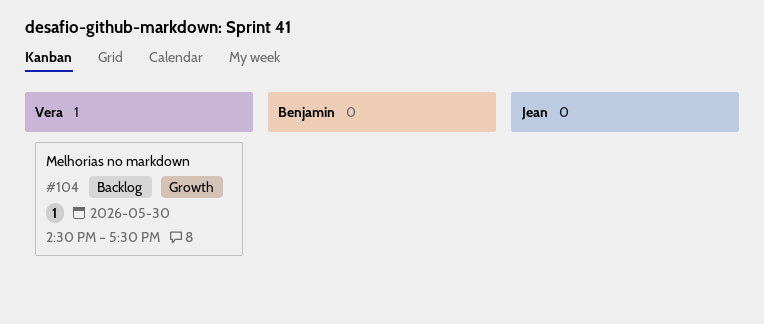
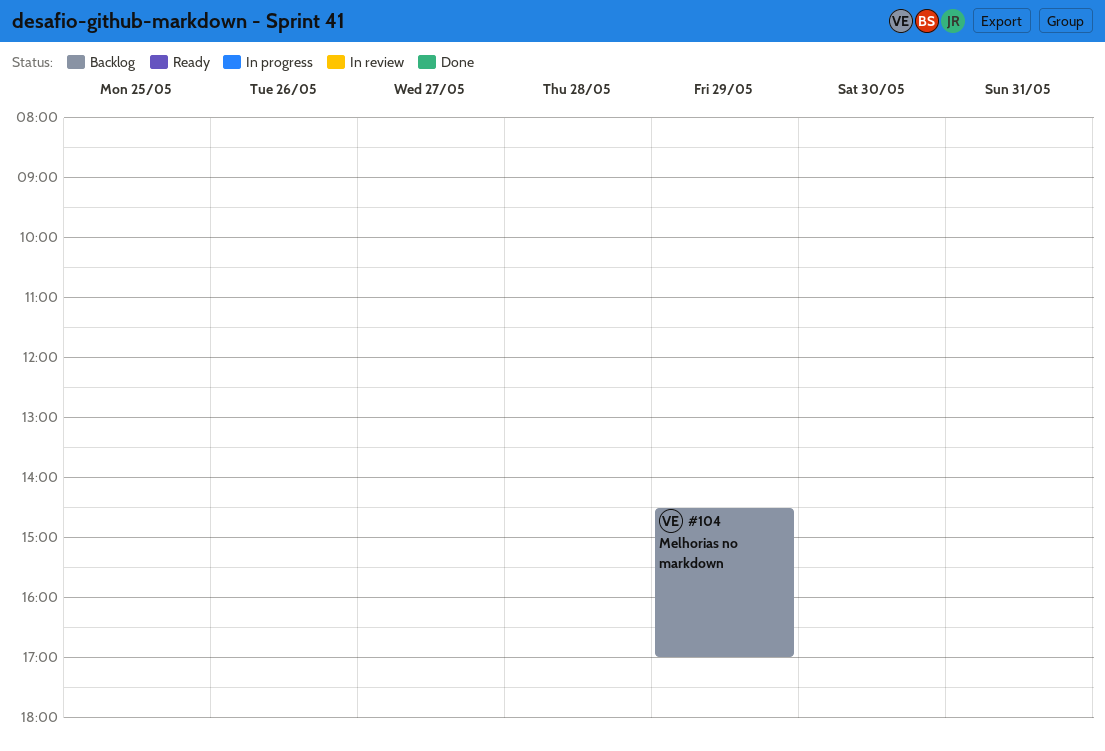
#104, day: May 30 -> May 29
#104, ends: 17:30 -> 17:00

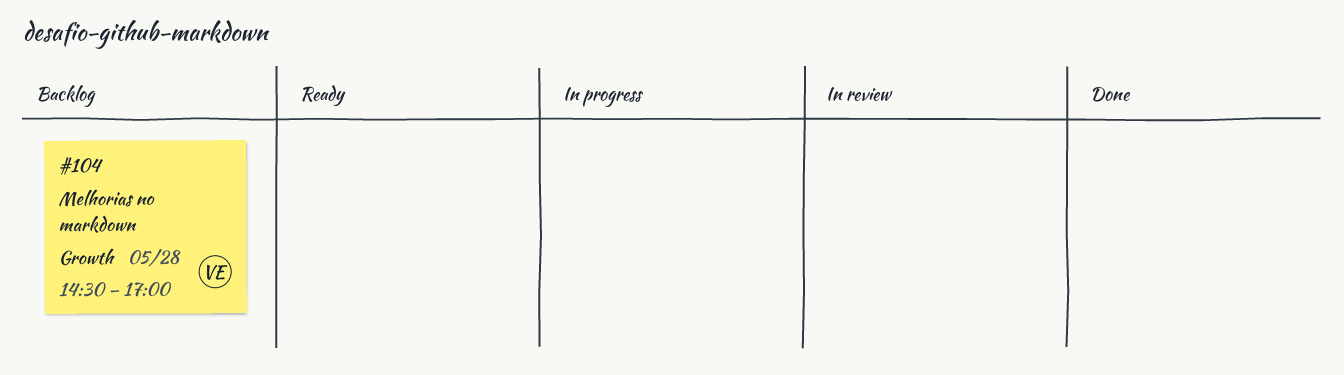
#104, day: May 29 -> May 28

